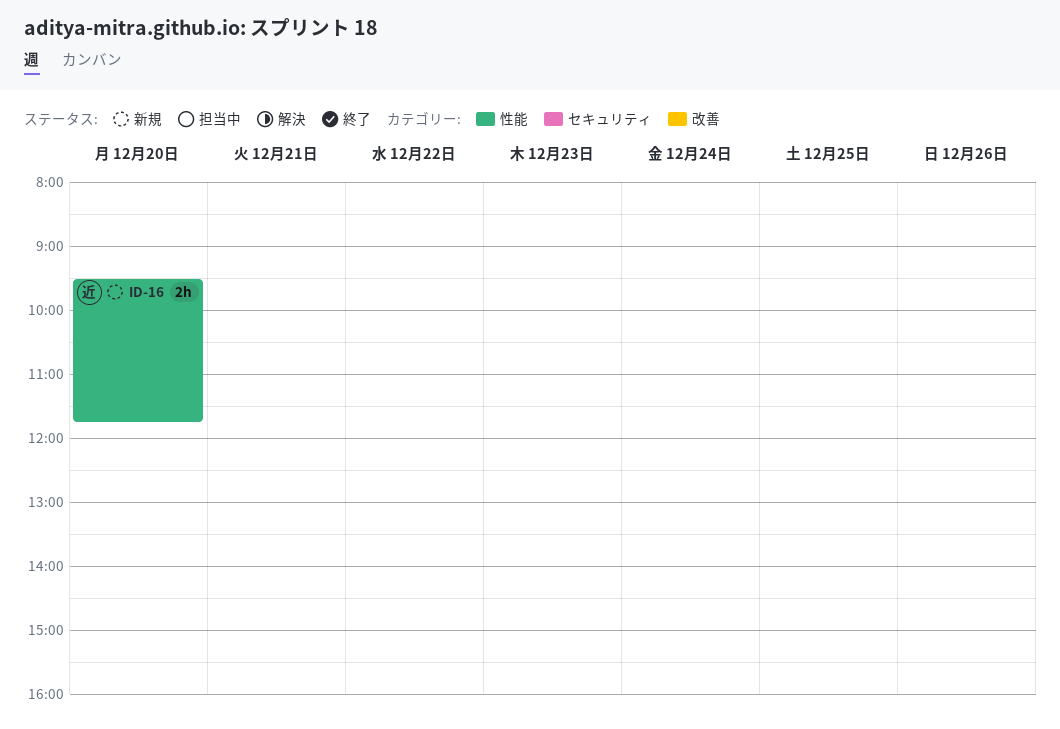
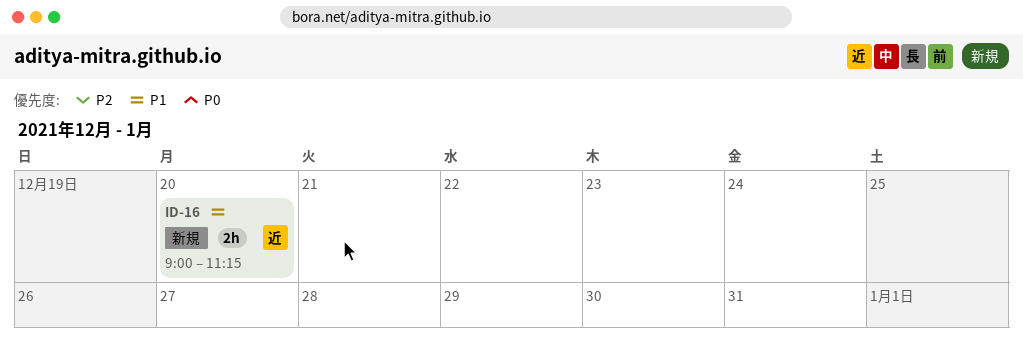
ID-16, begins: 09:30 -> 09:00
ID-16, ends: 11:45 -> 11:15

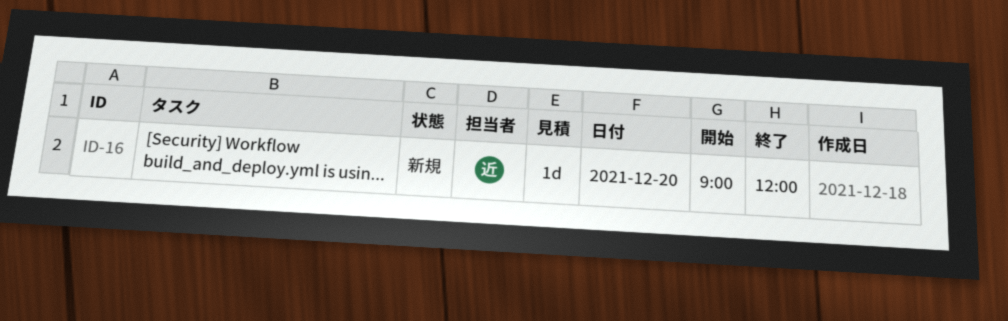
ID-16, estimate: 2h -> 1d
ID-16, ends: 11:15 -> 12:00

